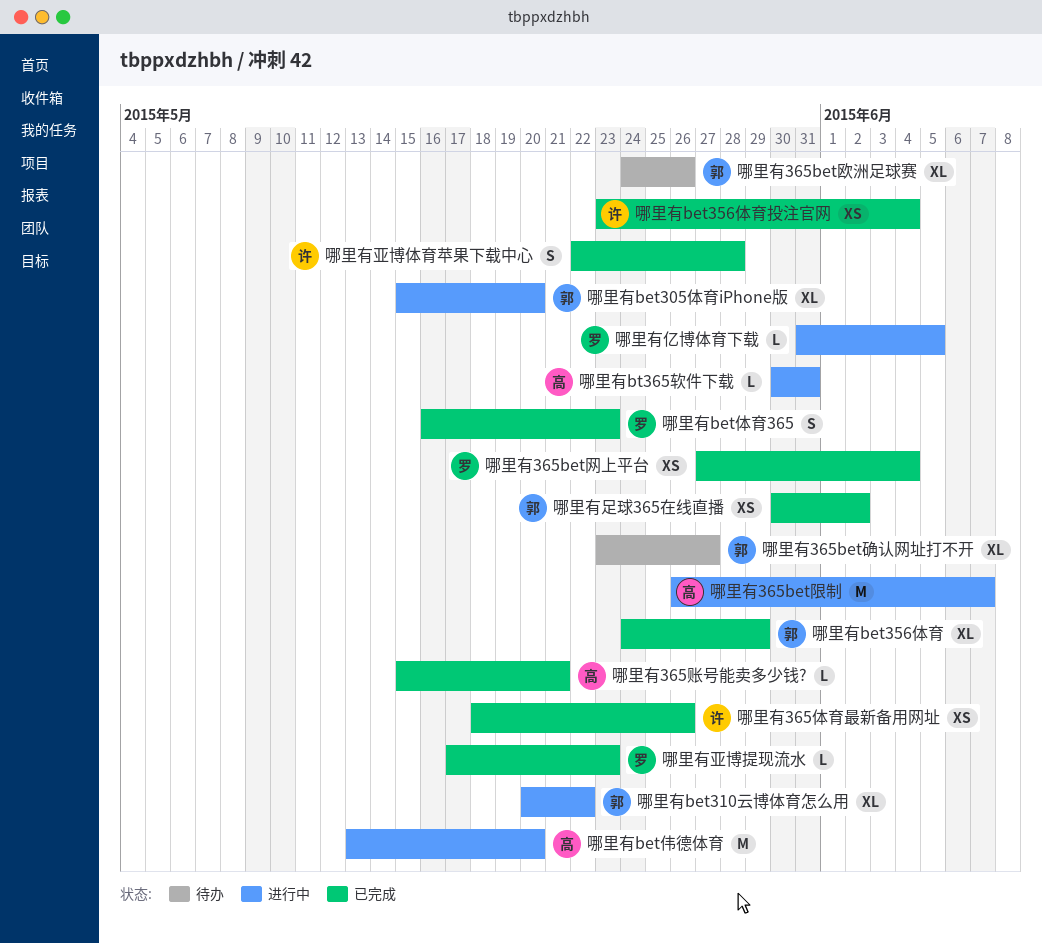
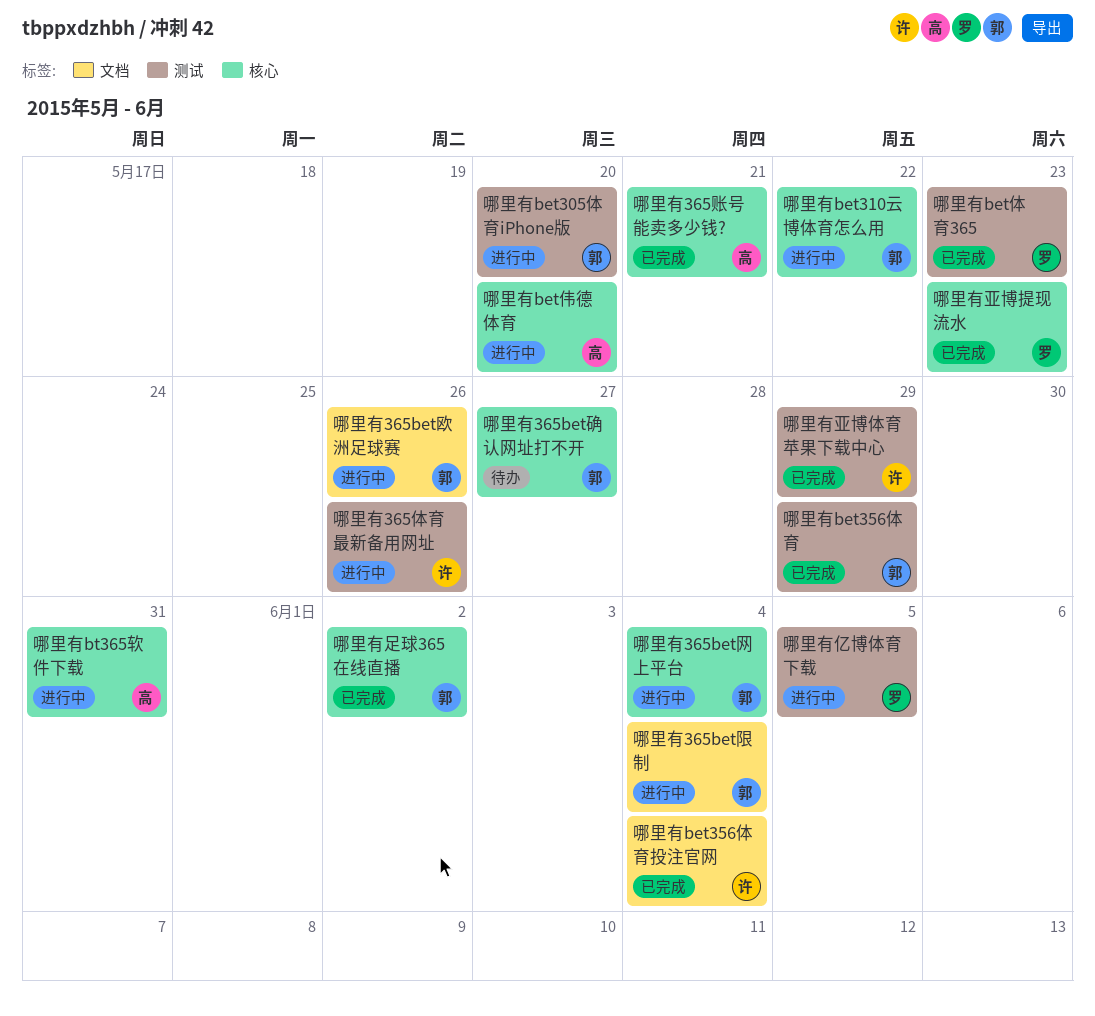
哪里有365bet欧洲足球赛, status: 待办 -> 进行中
哪里有365bet网上平台, status: 已完成 -> 进行中
哪里有365bet网上平台, owner: 罗 -> 郭
哪里有365bet限制, owner: 高 -> 郭
哪里有365bet限制, due: Jun 7 -> Jun 4
哪里有365体育最新备用网址, status: 已完成 -> 进行中
哪里有亚博体育苹果下载中心, due: May 28 -> May 29

